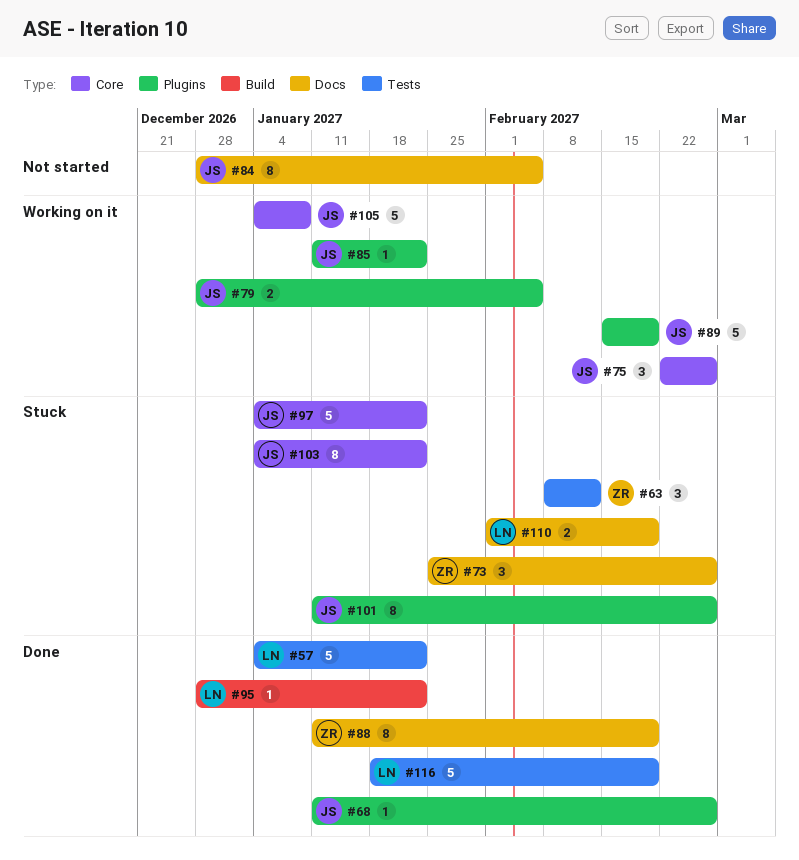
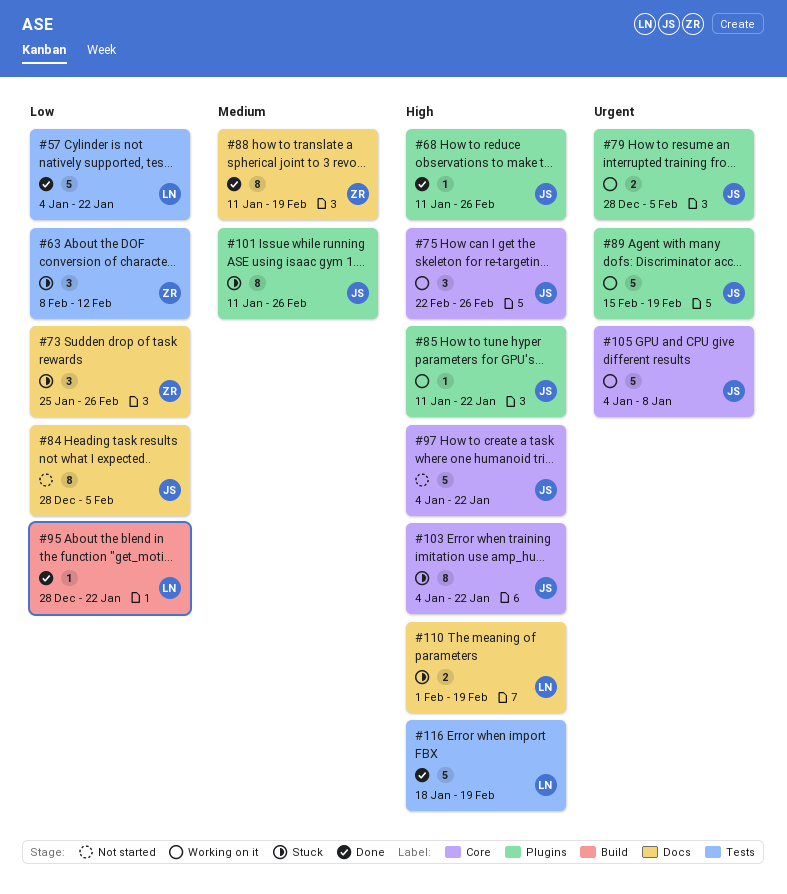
#97, status: Stuck -> Not started

